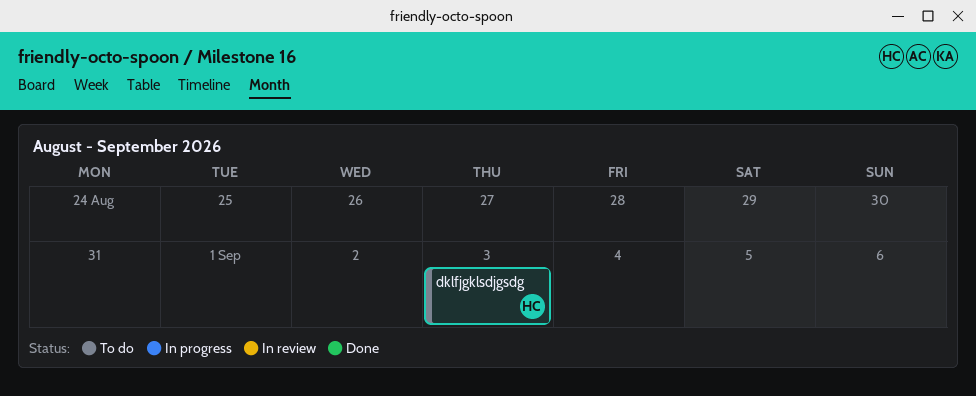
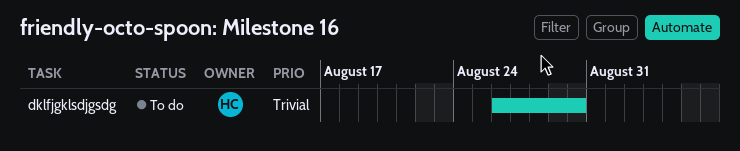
dklfjgklsdjgsdg, due: Sep 3 -> Aug 30

